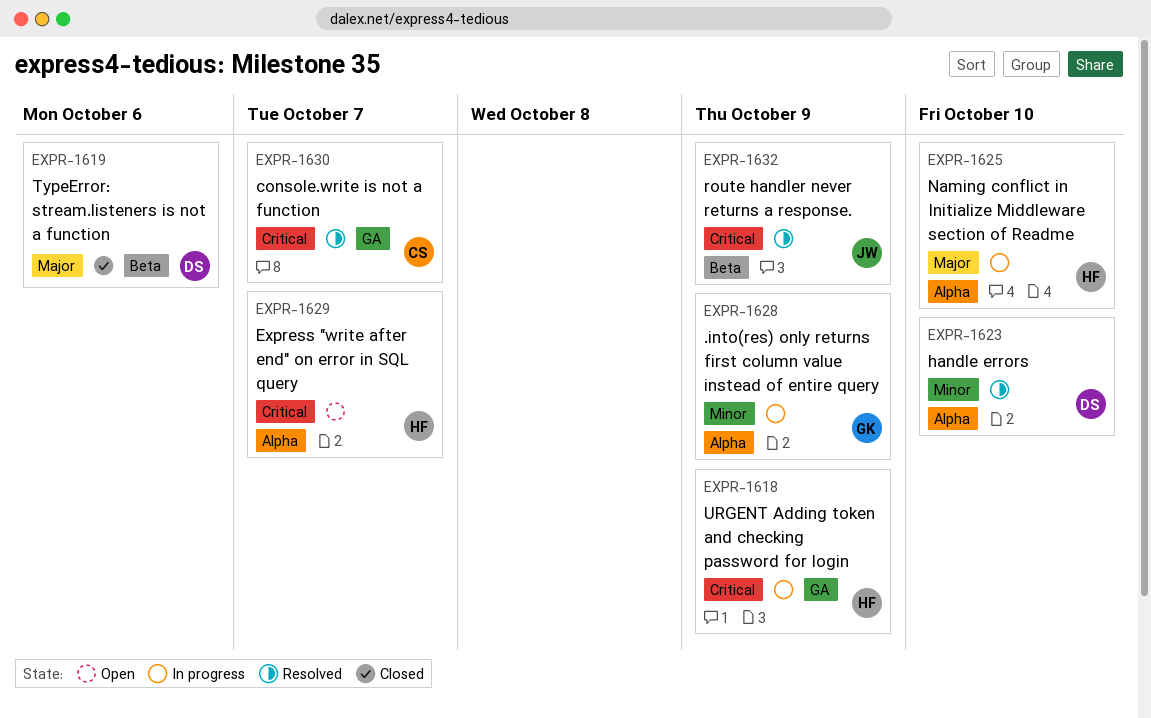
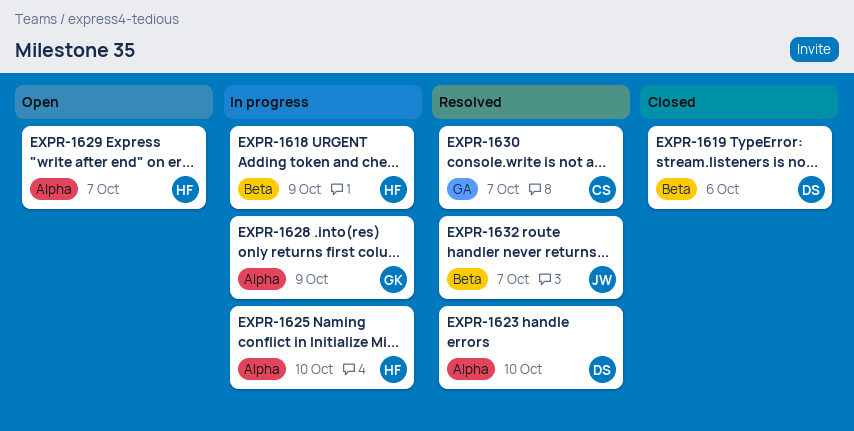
EXPR-1618, label: GA -> Beta
EXPR-1632, due: Oct 9 -> Oct 7

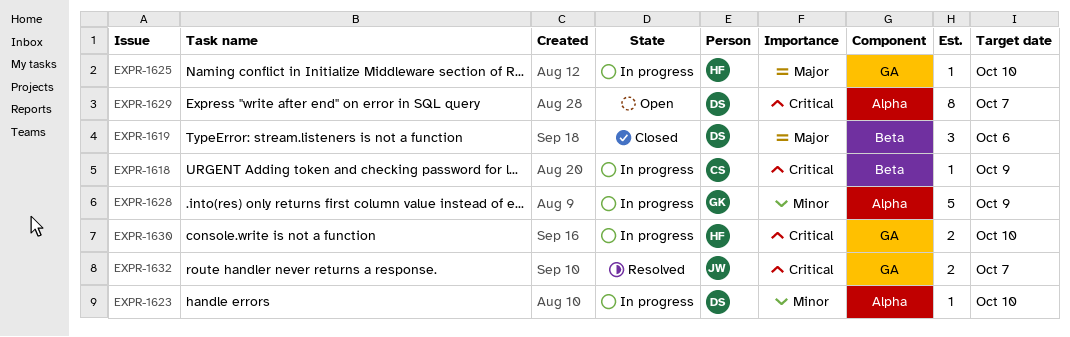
EXPR-1618, owner: HF -> CS
EXPR-1623, status: Resolved -> In progress
EXPR-1625, label: Alpha -> GA
EXPR-1629, owner: HF -> DS
EXPR-1630, status: Resolved -> In progress
EXPR-1630, owner: CS -> HF
EXPR-1630, due: Oct 7 -> Oct 10
EXPR-1632, label: Beta -> GA

